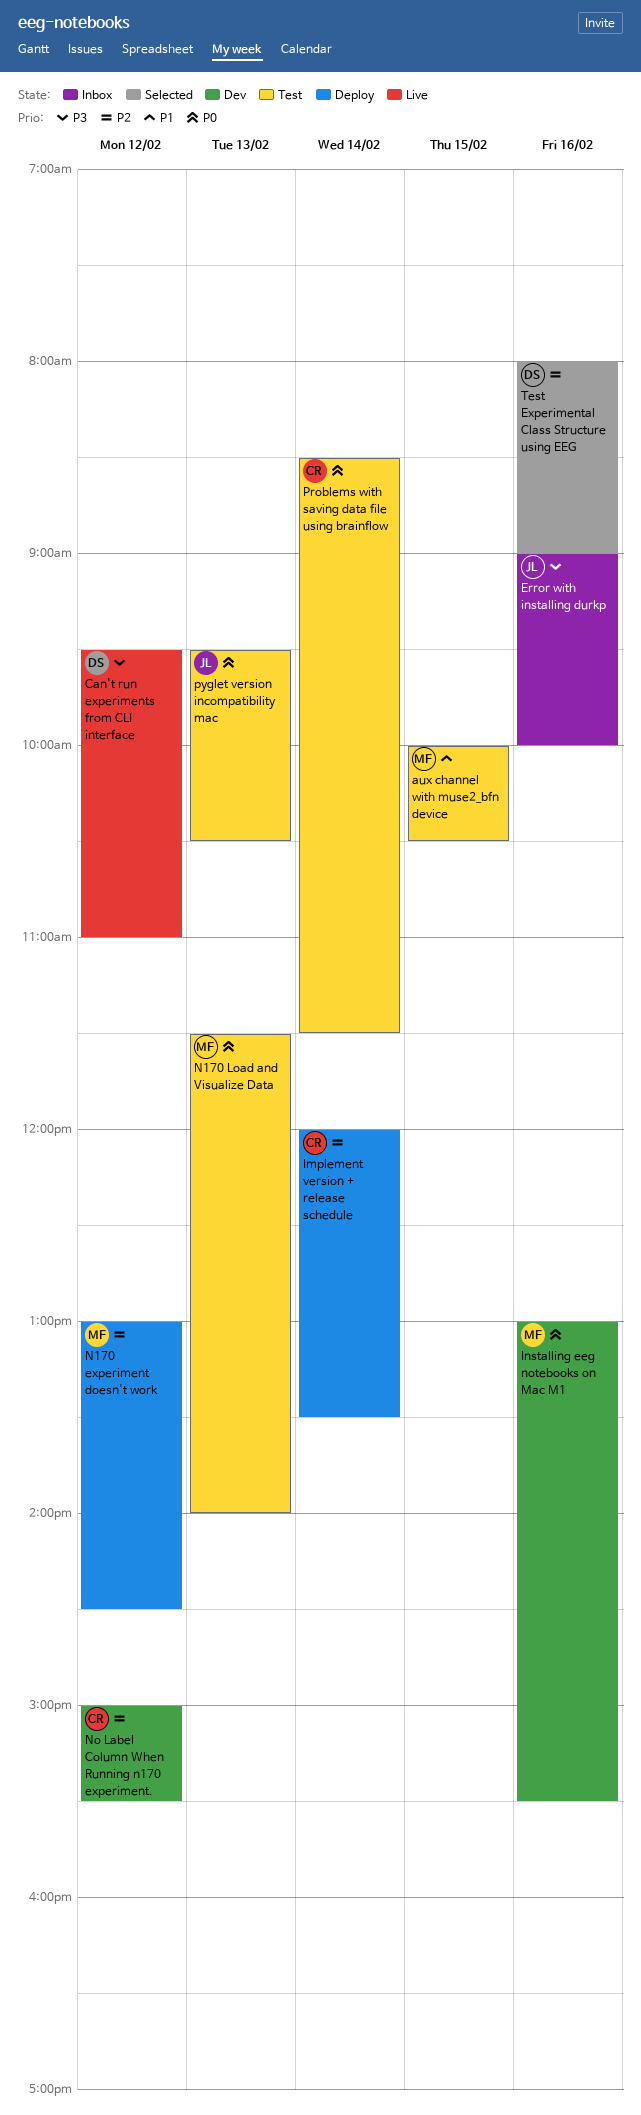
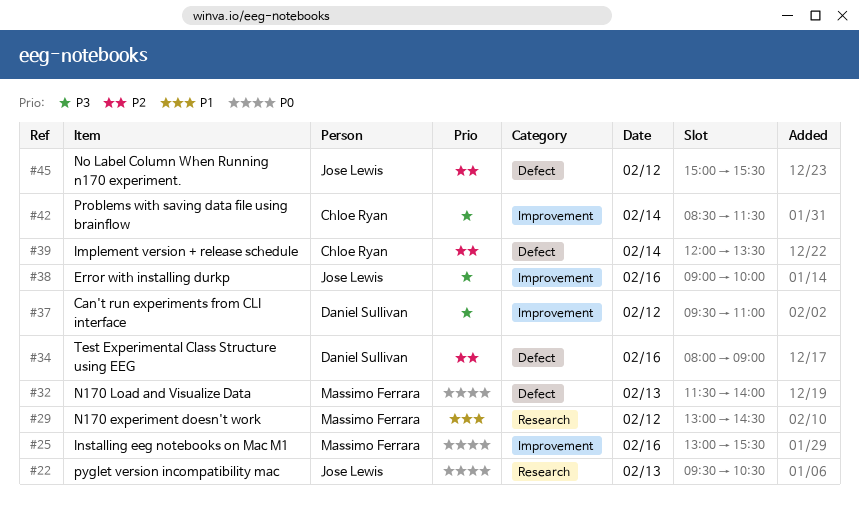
aux channel with muse2_bfn device: present -> none
N170 experiment doesn't work, priority: P2 -> P1
No Label Column When Running n170 experiment., owner: Chloe Ryan -> Jose Lewis
Problems with saving data file using brainflow, priority: P0 -> P3

